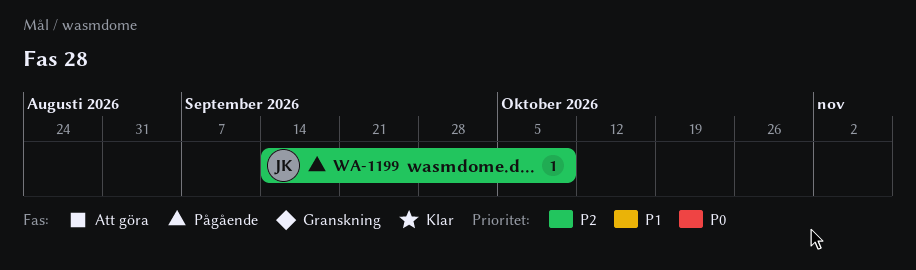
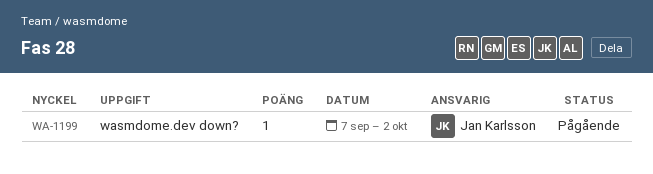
WA-1199, start: Sep 14 -> Sep 7
WA-1199, due: Oct 9 -> Oct 2

